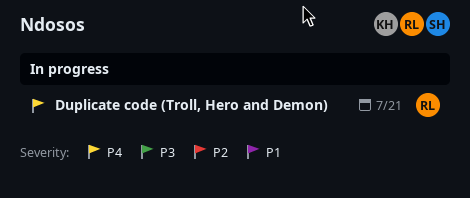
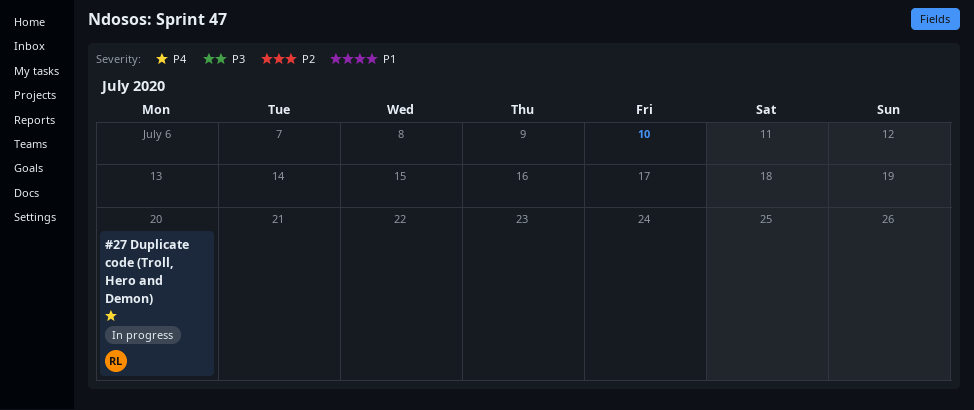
Duplicate code (Troll, Hero and Demon), due: Jul 21 -> Jul 20

